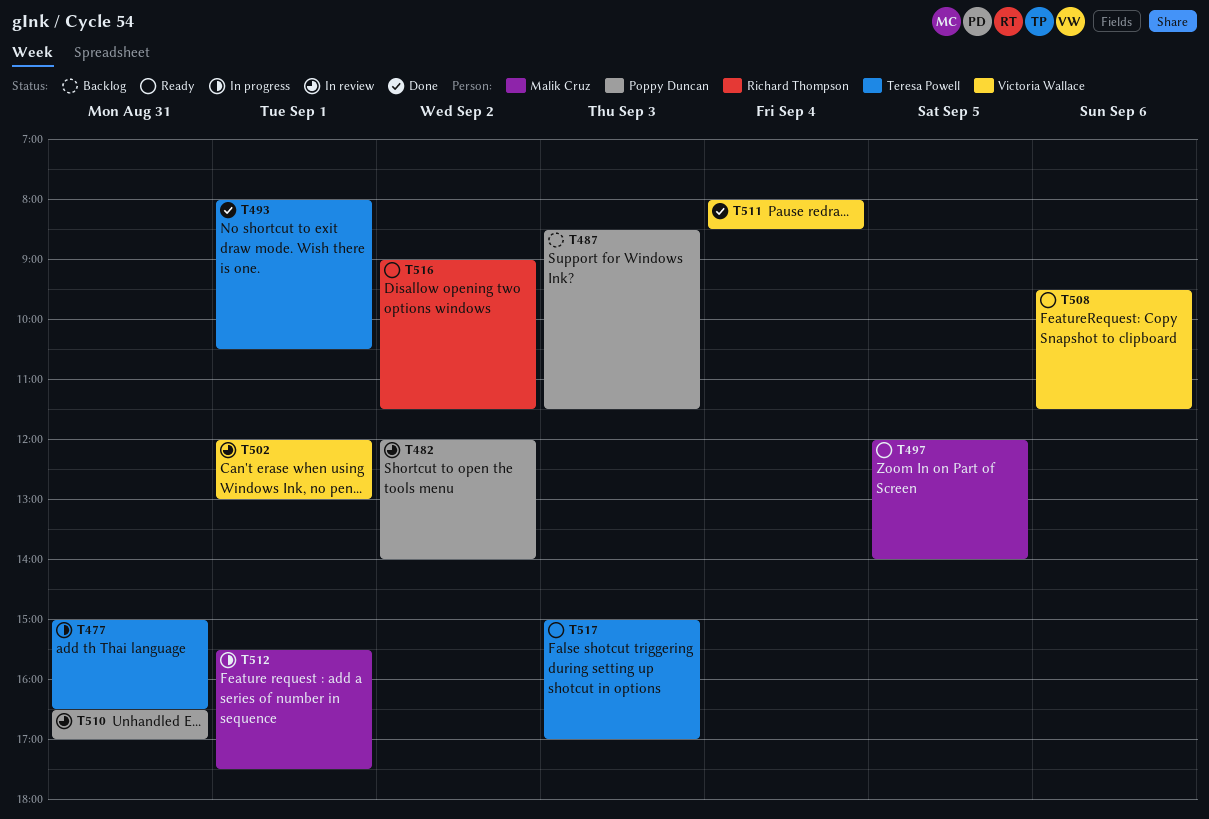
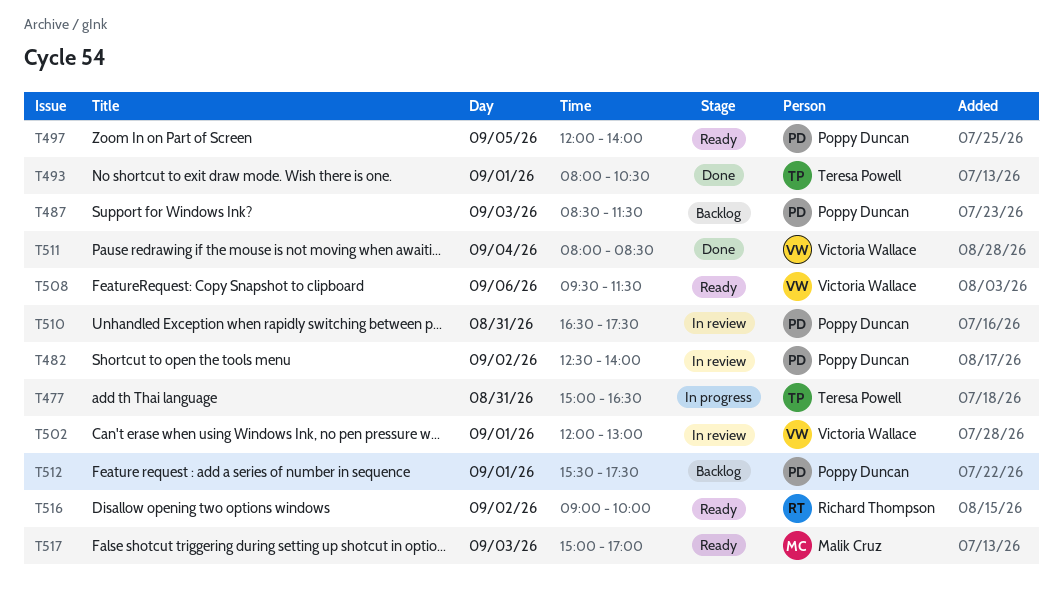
T482, begins: 12:00 -> 12:30
T497, owner: Malik Cruz -> Poppy Duncan
T510, ends: 17:00 -> 17:30
T512, status: In progress -> Backlog
T512, owner: Malik Cruz -> Poppy Duncan
T516, ends: 11:30 -> 10:00
T517, owner: Teresa Powell -> Malik Cruz

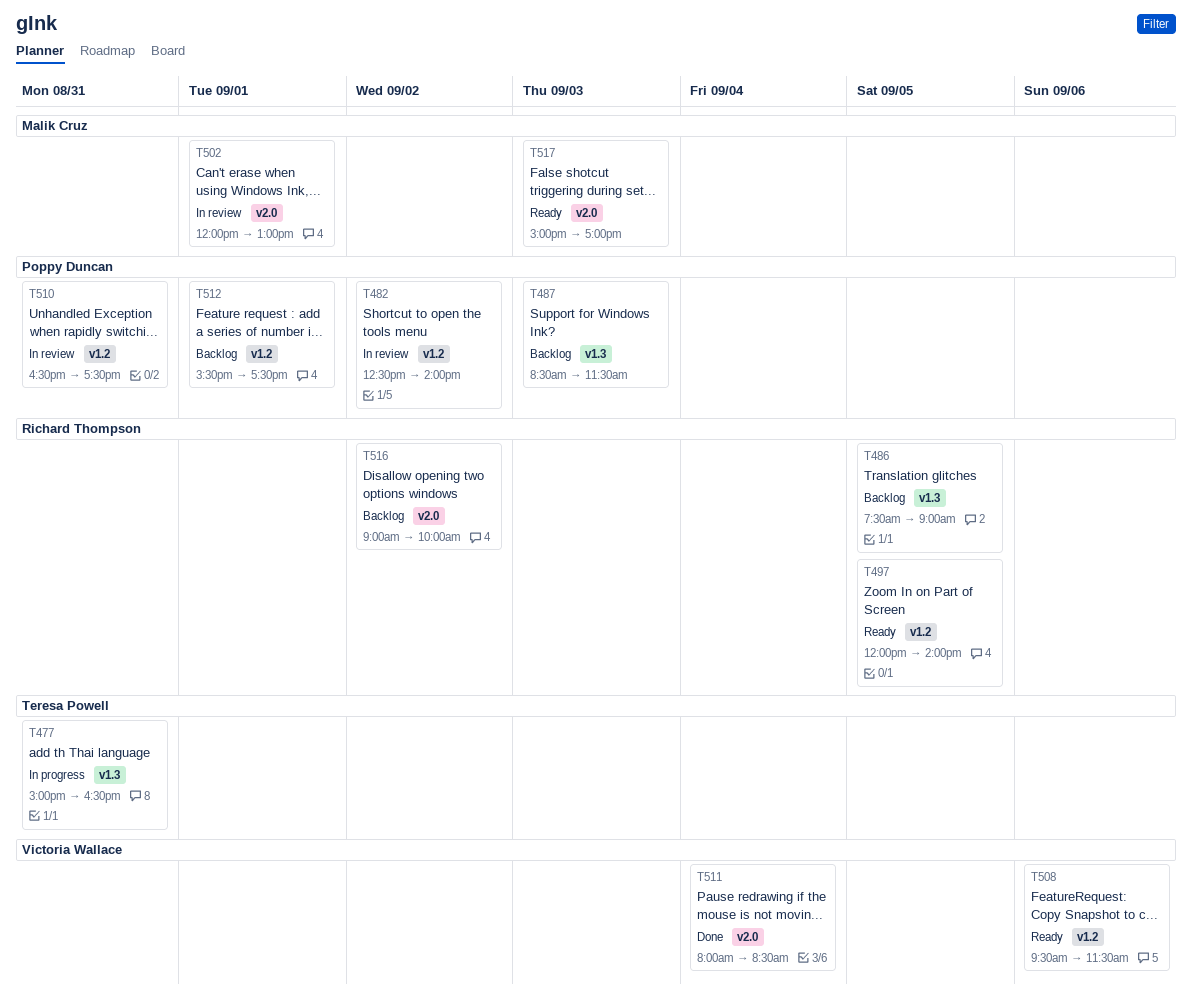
T486: none -> present
T493: present -> none
T497, owner: Poppy Duncan -> Richard Thompson
T502, owner: Victoria Wallace -> Malik Cruz
T516, status: Ready -> Backlog

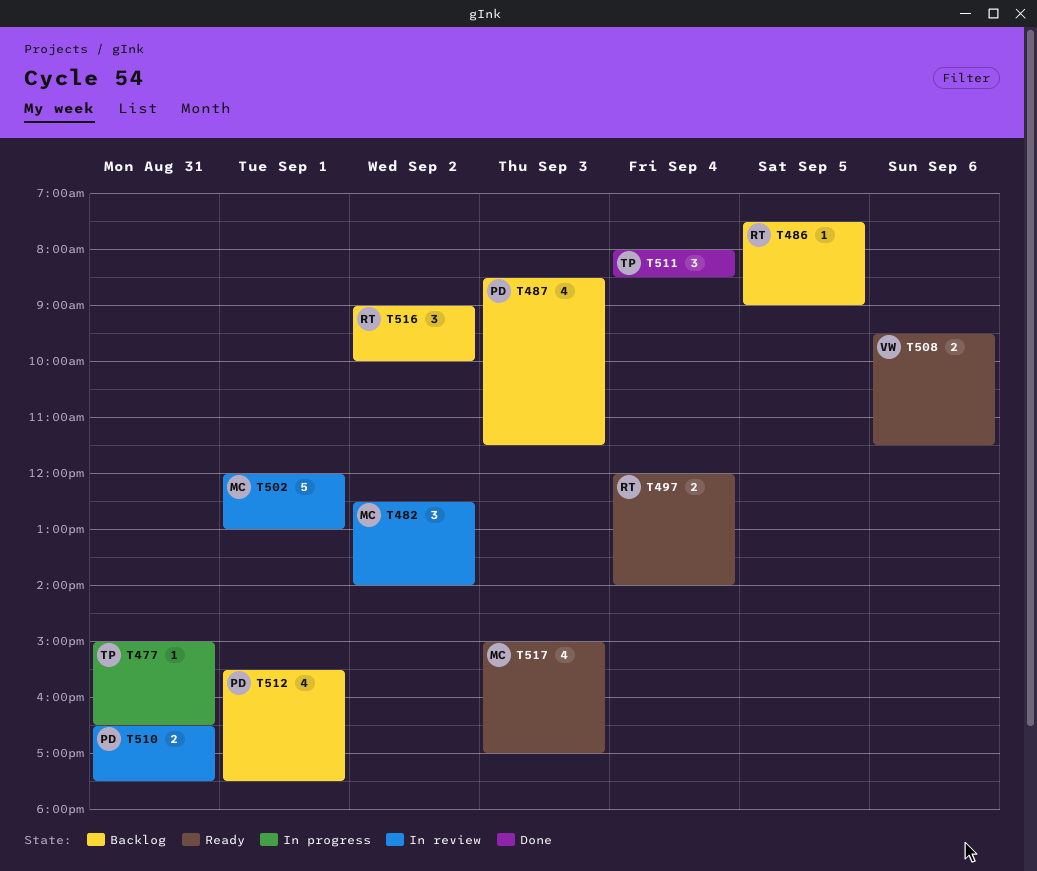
T482, owner: Poppy Duncan -> Malik Cruz
T497, day: Sep 5 -> Sep 4
T511, owner: Victoria Wallace -> Teresa Powell

